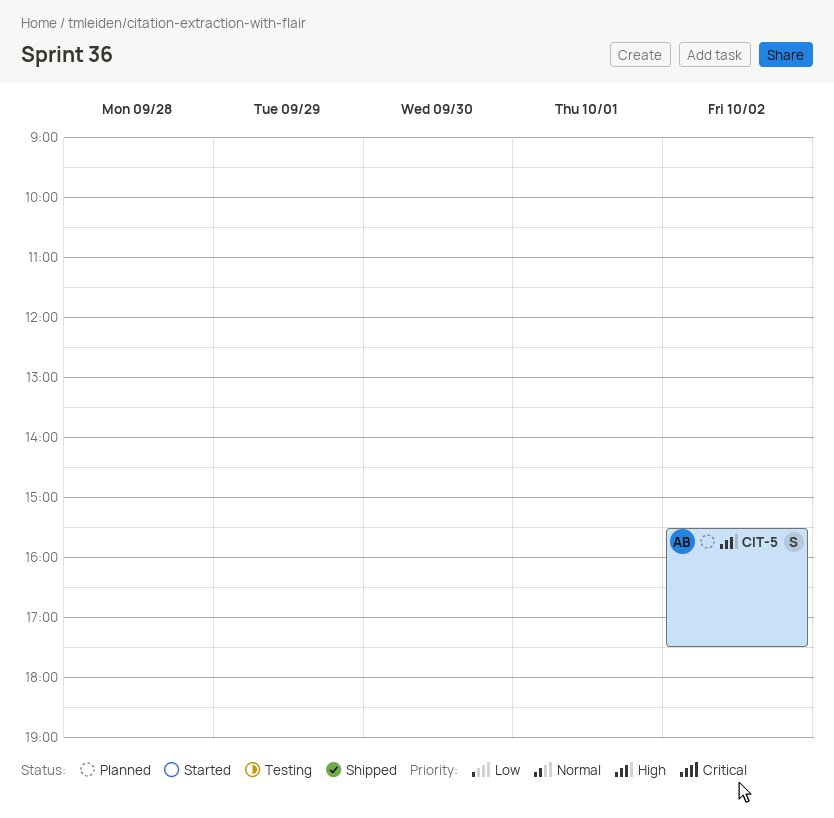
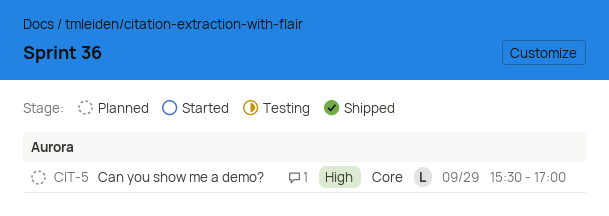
CIT-5, estimate: S -> L
CIT-5, day: Oct 2 -> Sep 29
CIT-5, ends: 17:30 -> 17:00

